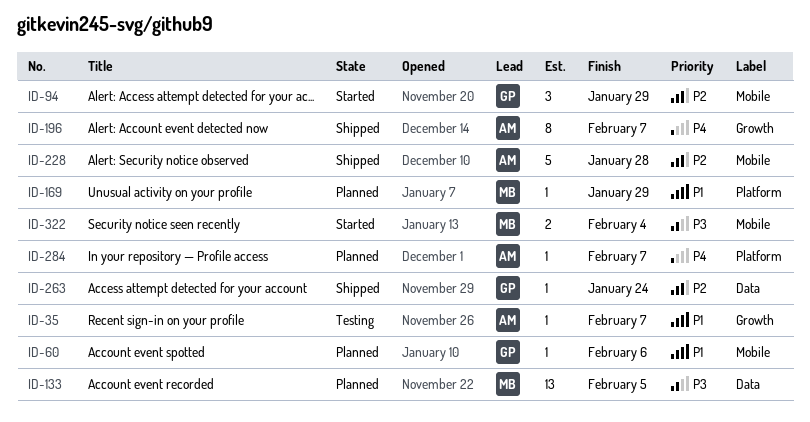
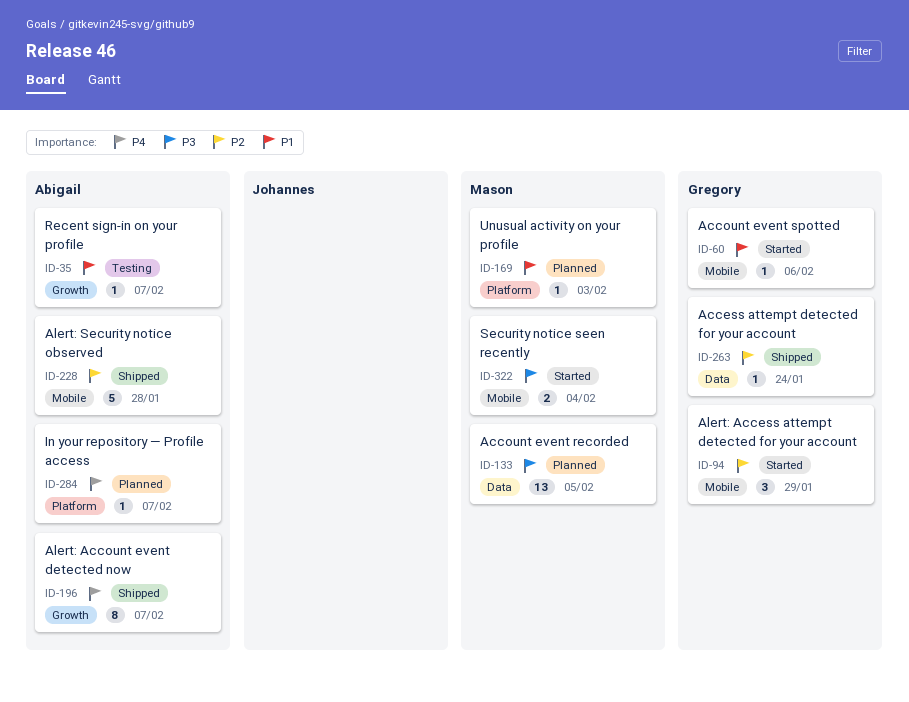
ID-60, status: Planned -> Started
ID-169, due: Jan 29 -> Feb 3

